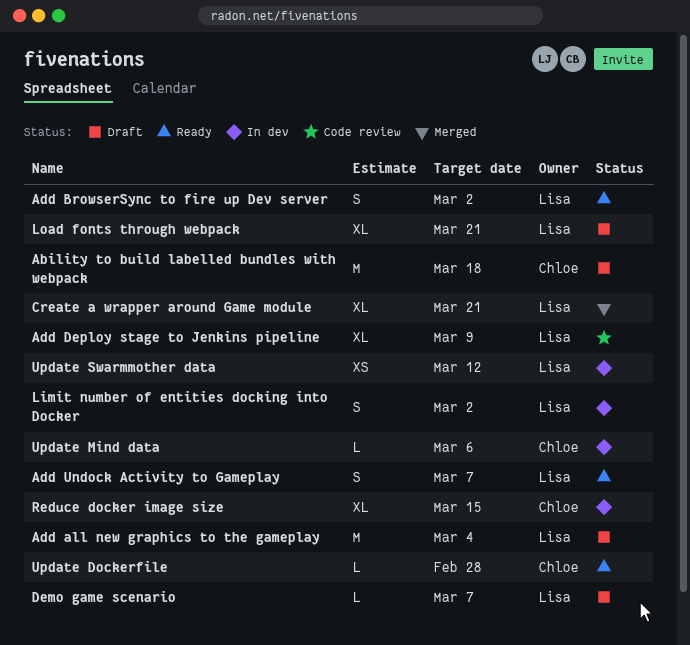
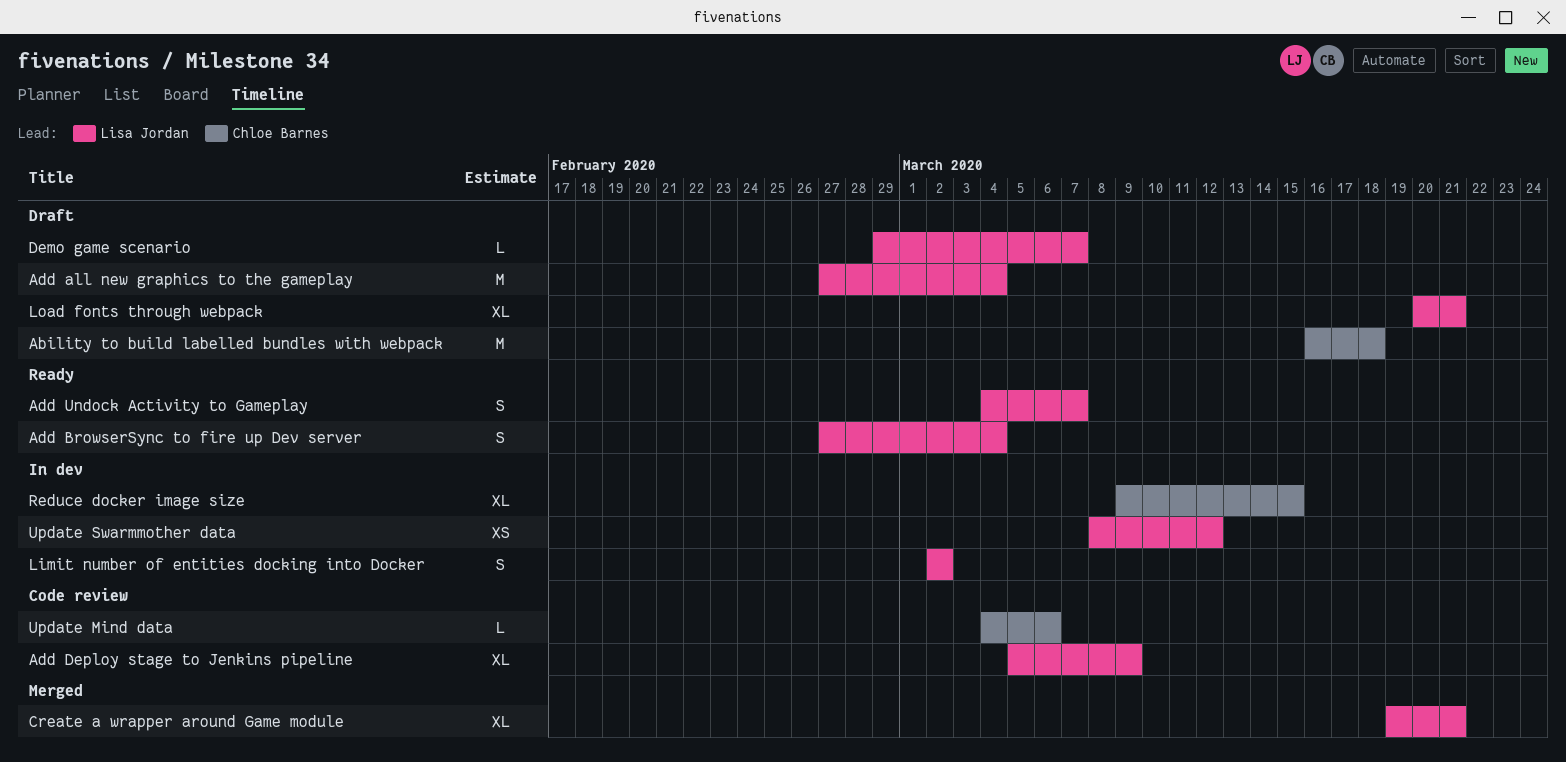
Add BrowserSync to fire up Dev server, due: Mar 2 -> Mar 4
Update Dockerfile: present -> none
Update Mind data, status: In dev -> Code review

